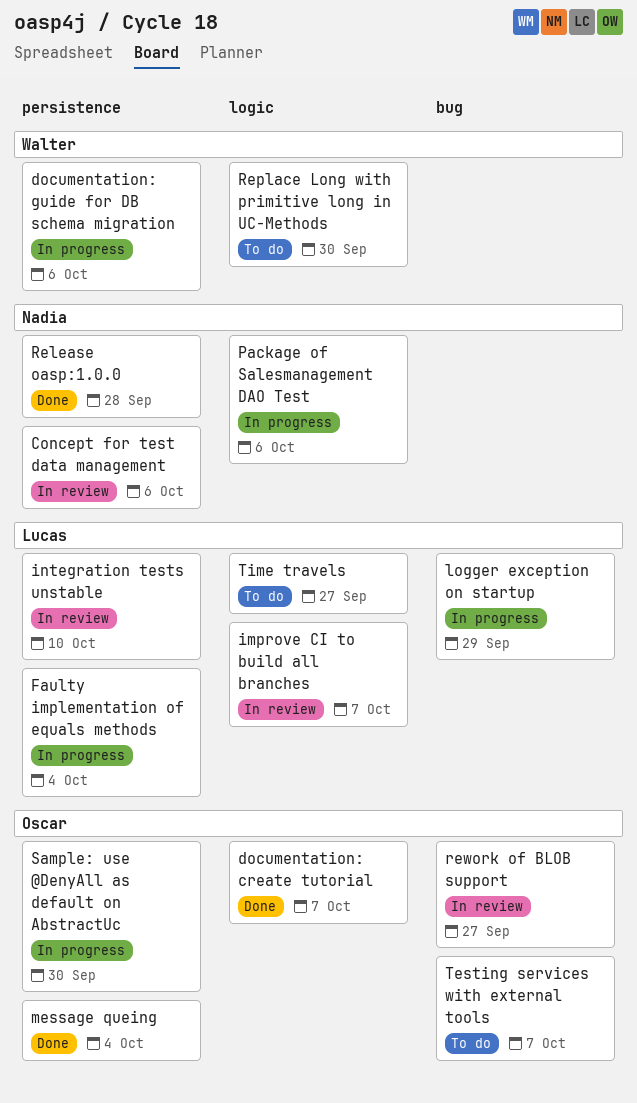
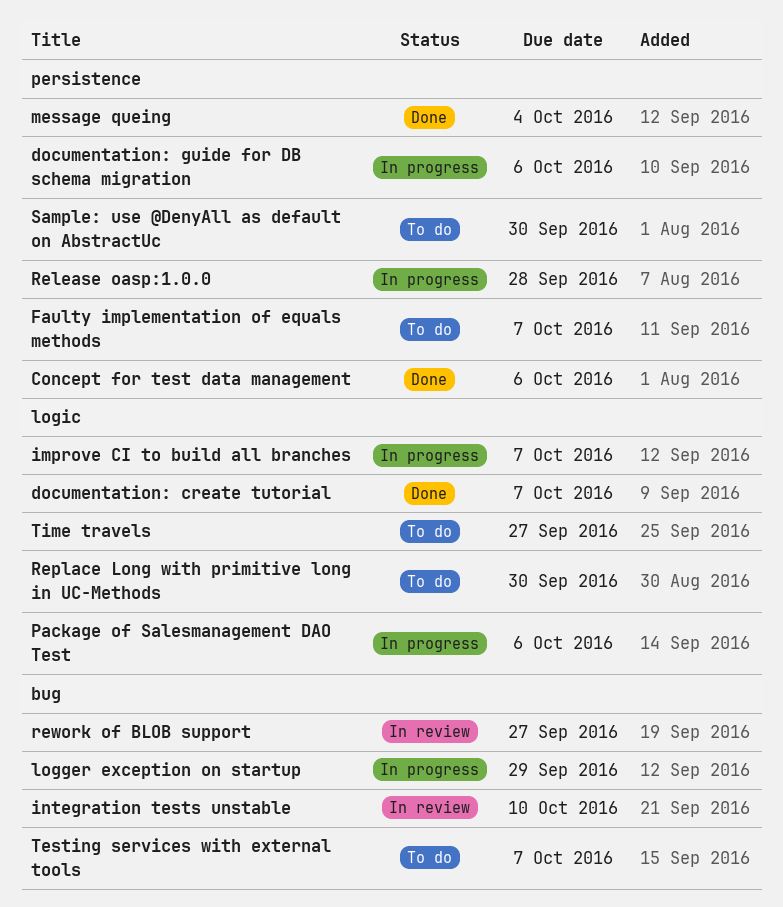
Concept for test data management, status: In review -> Done
Faulty implementation of equals methods, status: In progress -> To do
Faulty implementation of equals methods, due: Oct 4 -> Oct 7
improve CI to build all branches, status: In review -> In progress
integration tests unstable, label: persistence -> bug
Release oasp:1.0.0, status: Done -> In progress
Sample: use @DenyAll as default on AbstractUc, status: In progress -> To do

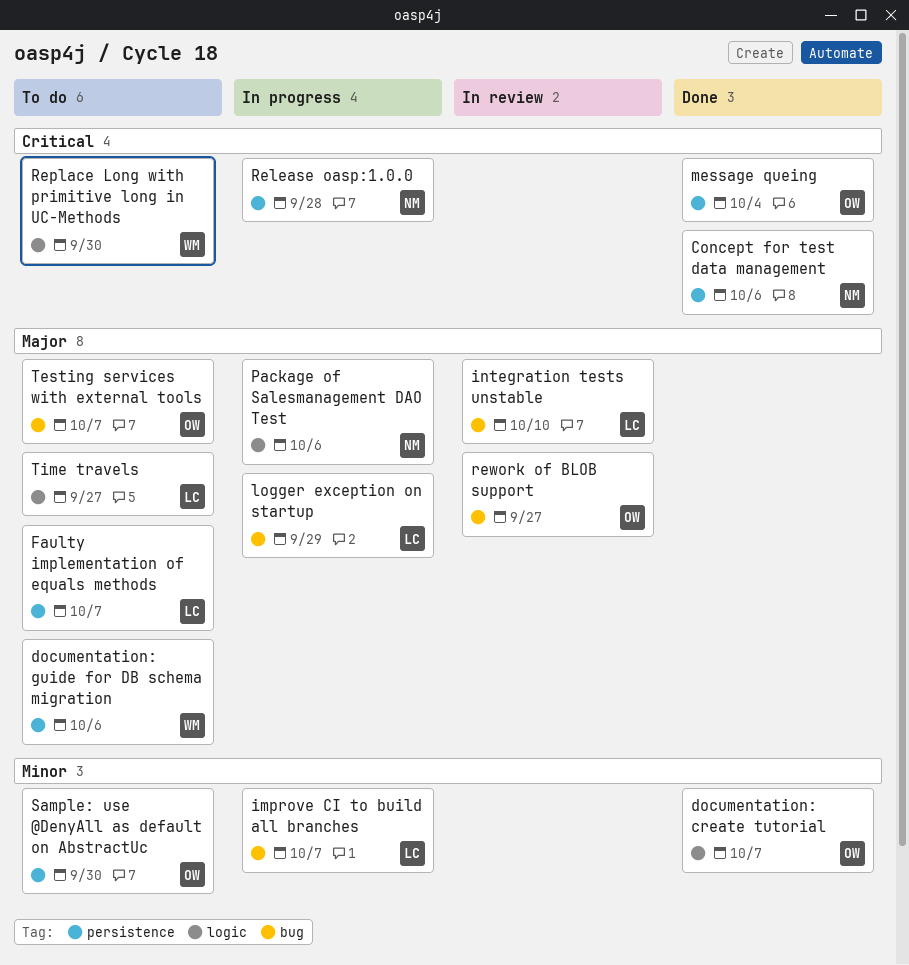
documentation: guide for DB schema migration, status: In progress -> To do
improve CI to build all branches, label: logic -> bug

